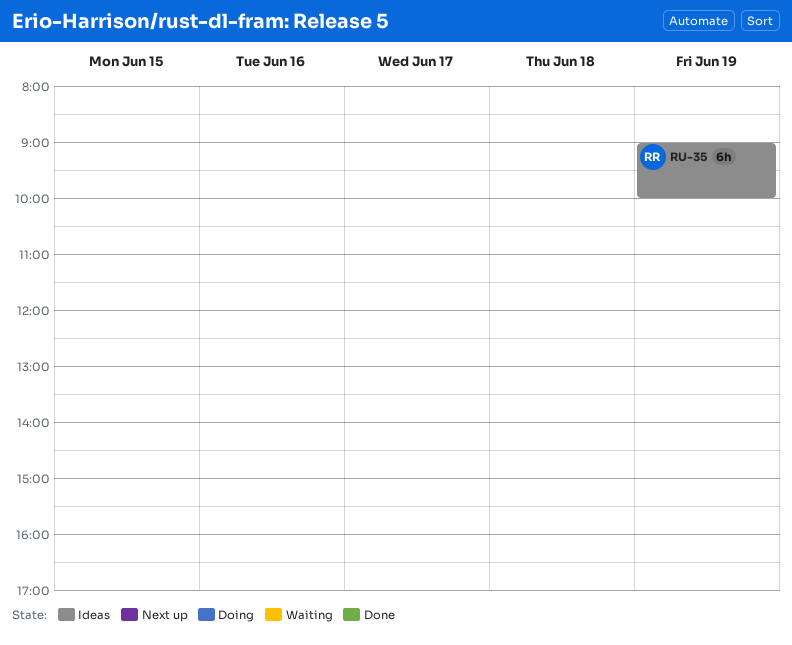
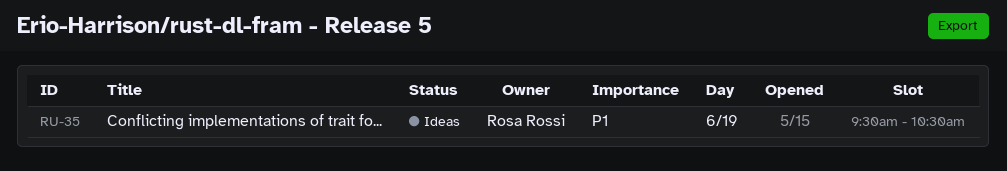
RU-35, begins: 09:00 -> 09:30
RU-35, ends: 10:00 -> 10:30

